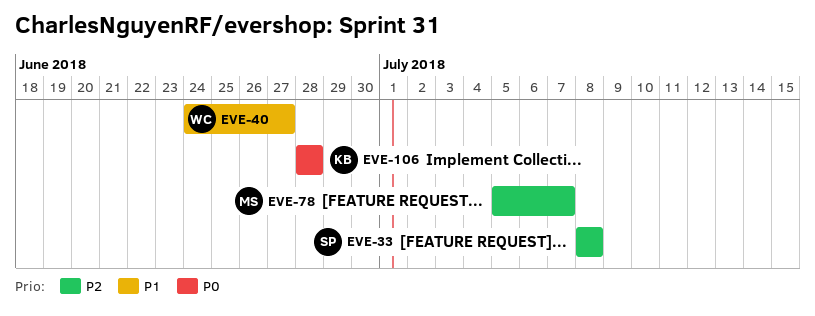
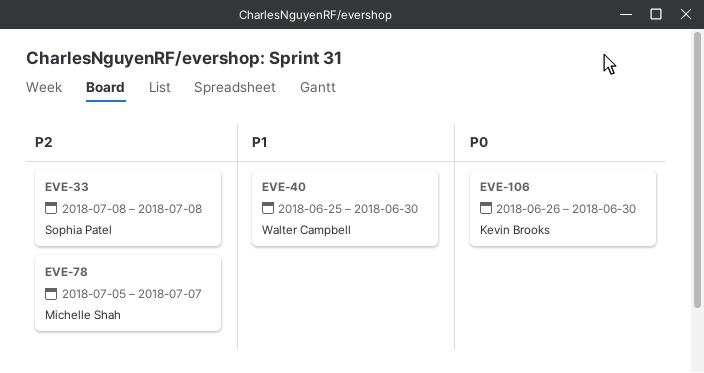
EVE-40, start: Jun 24 -> Jun 25
EVE-40, due: Jun 27 -> Jun 30
EVE-106, start: Jun 28 -> Jun 26
EVE-106, due: Jun 28 -> Jun 30

